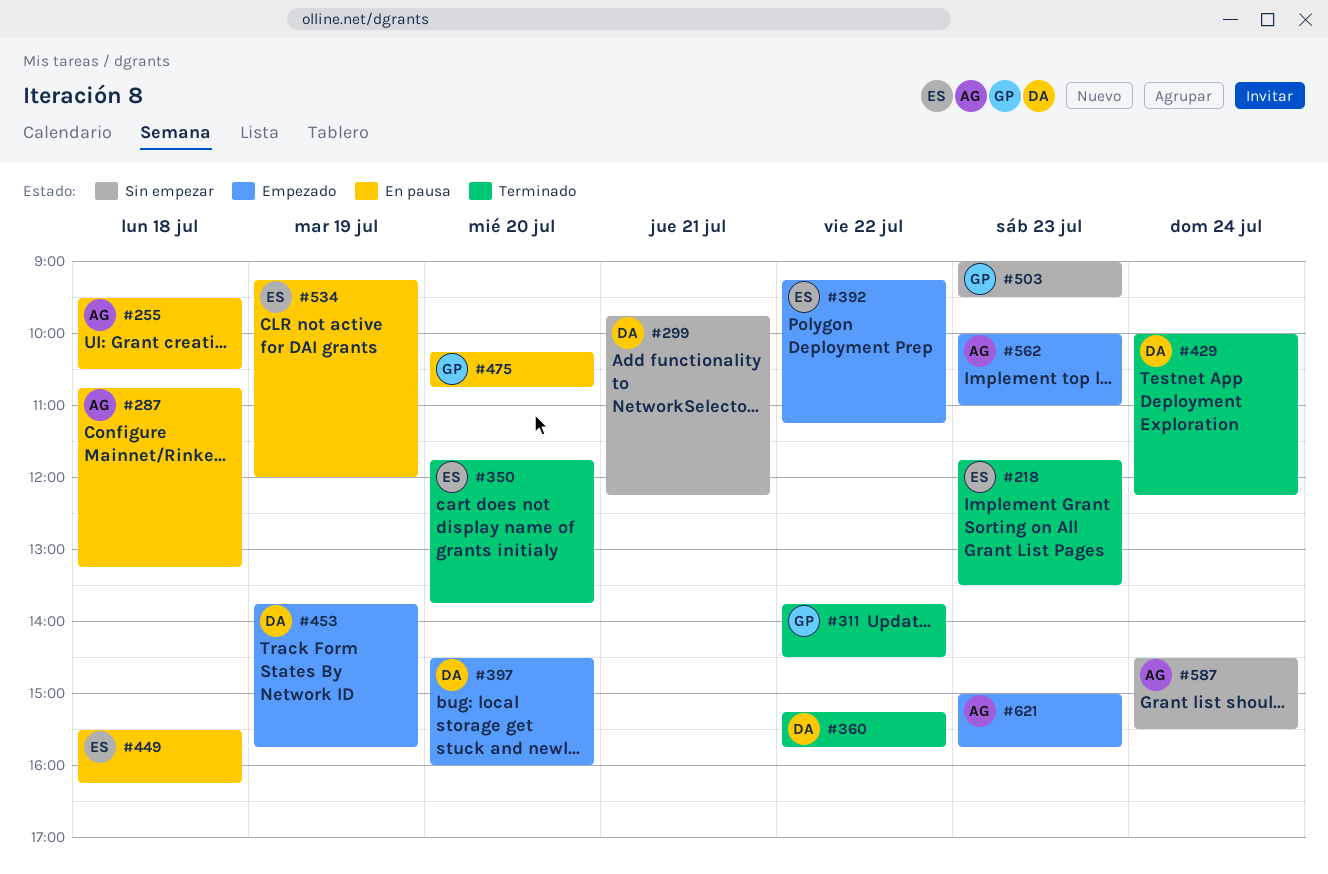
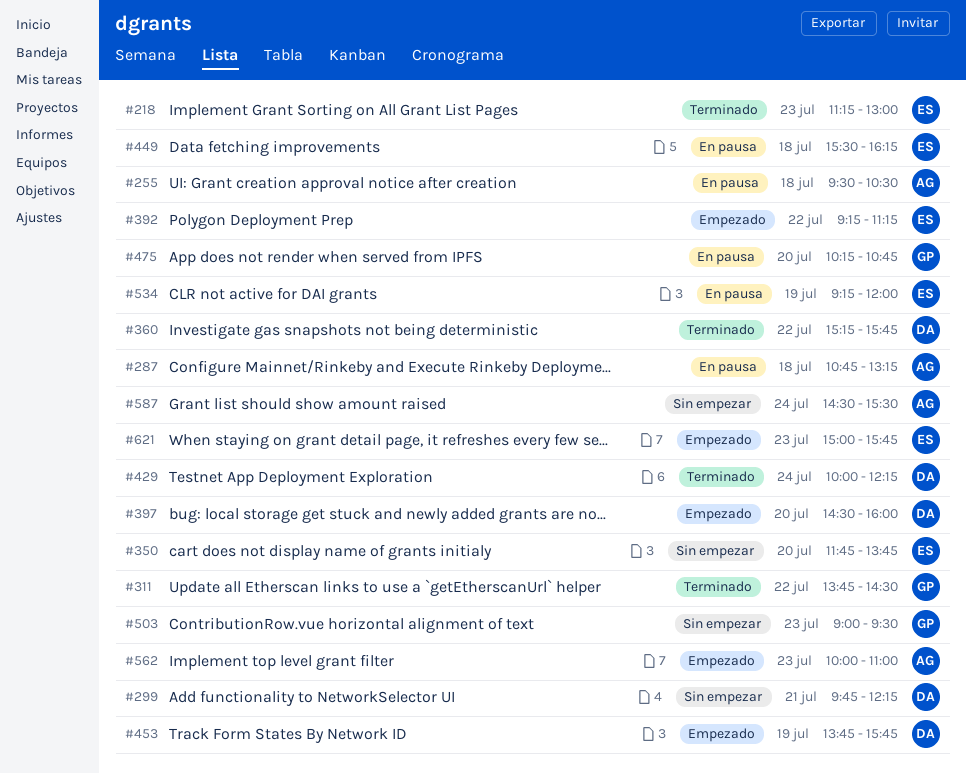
#218, begins: 11:45 -> 11:15
#218, ends: 13:30 -> 13:00
#350, status: Terminado -> Sin empezar
#621, owner: AG -> ES

